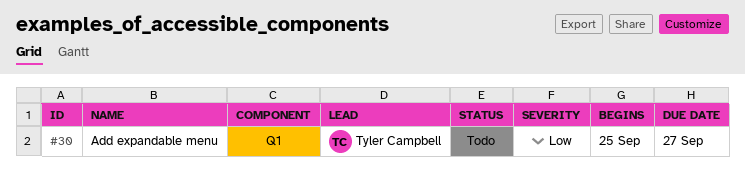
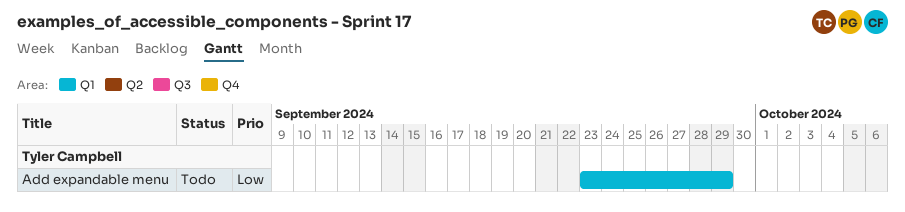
Add expandable menu, start: Sep 25 -> Sep 23
Add expandable menu, due: Sep 27 -> Sep 29

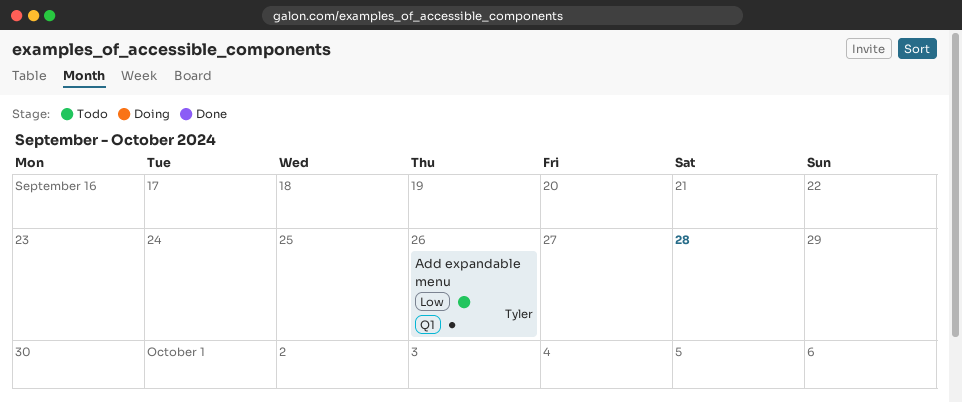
Add expandable menu, due: Sep 29 -> Sep 26

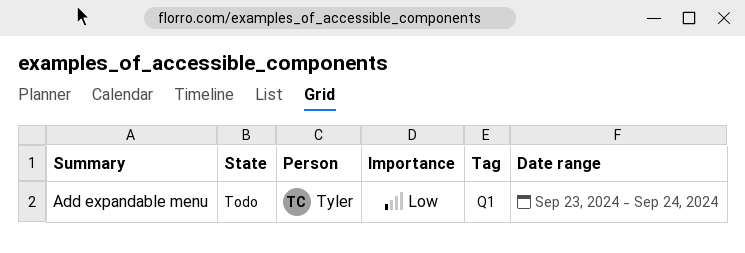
Add expandable menu, due: Sep 26 -> Sep 24

